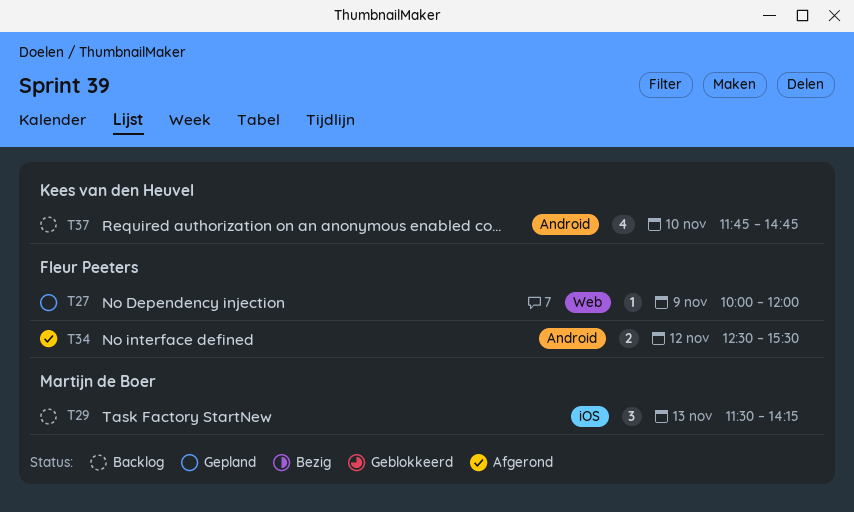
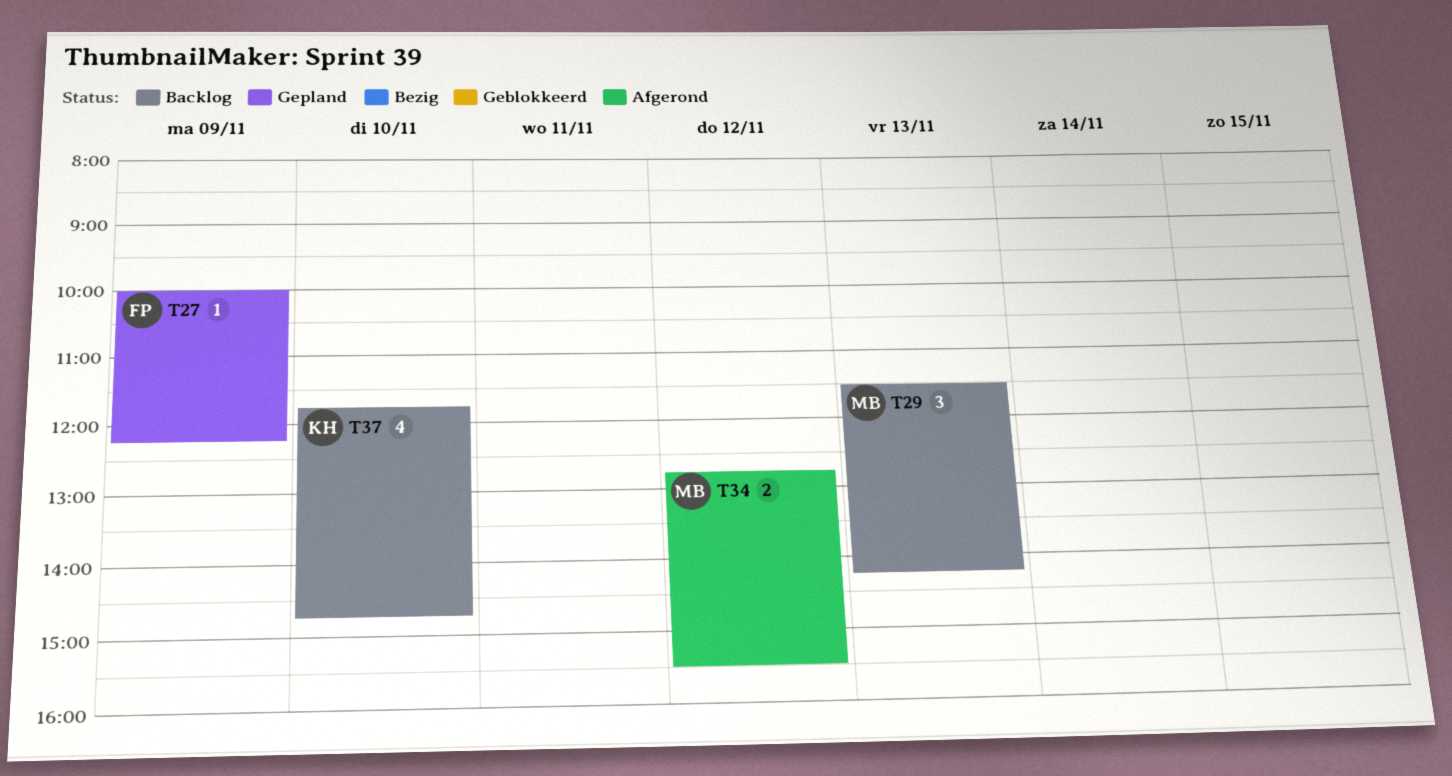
T27, ends: 12:00 -> 12:15
T34, owner: Fleur Peeters -> Martijn de Boer
T34, begins: 12:30 -> 12:45

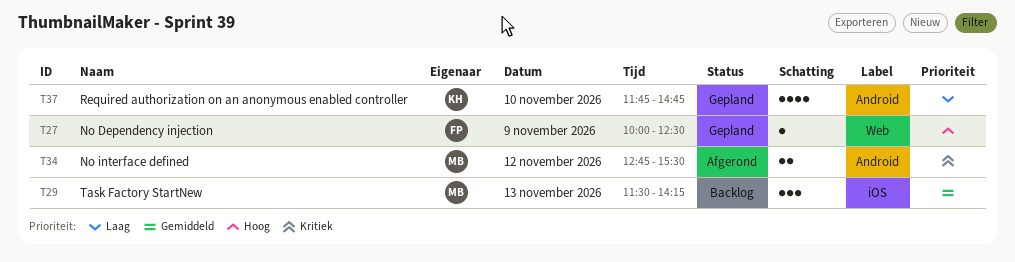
T27, ends: 12:15 -> 12:30
T37, status: Backlog -> Gepland

